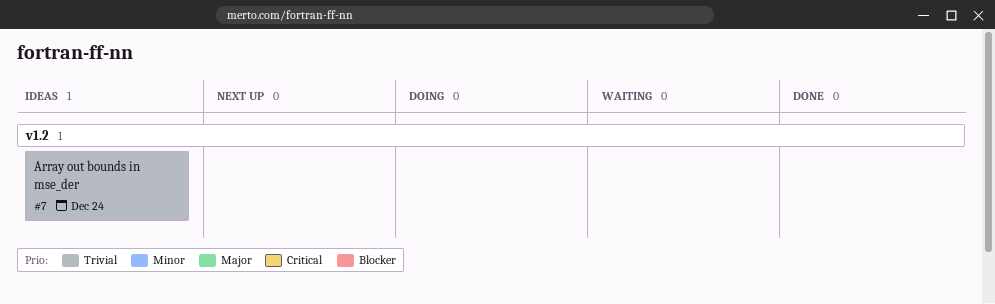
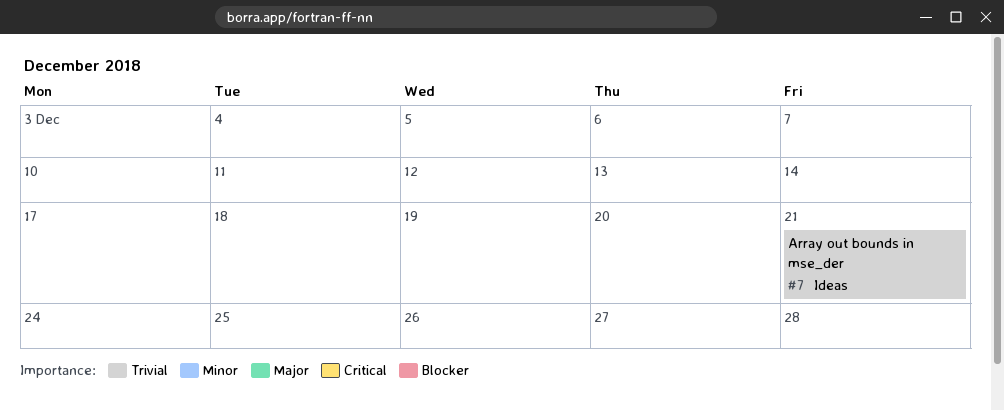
#7, due: Dec 24 -> Dec 21

